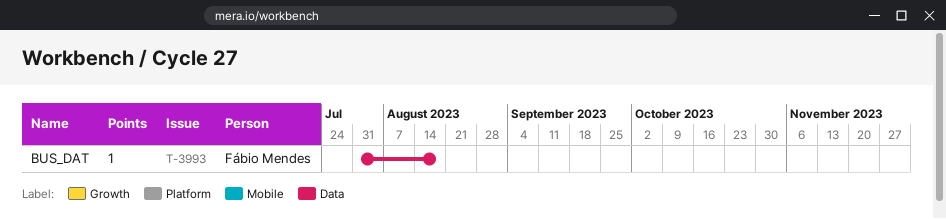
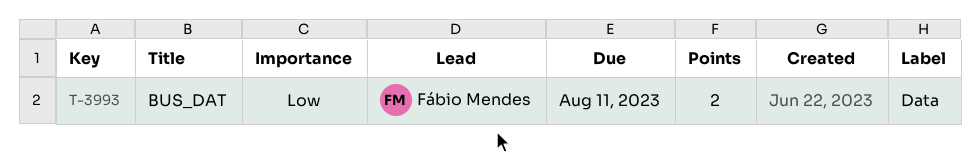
T-3993, estimate: 1 -> 2
T-3993, due: Aug 18 -> Aug 11

